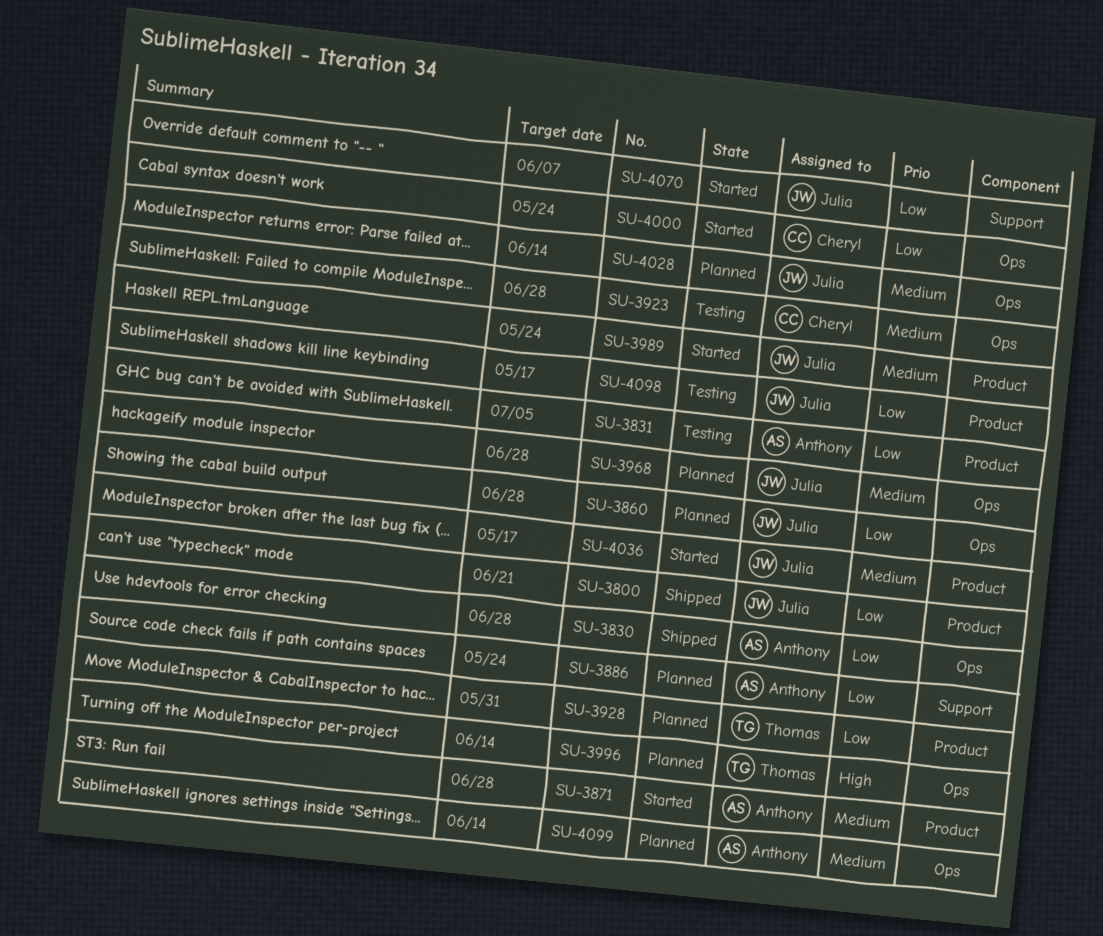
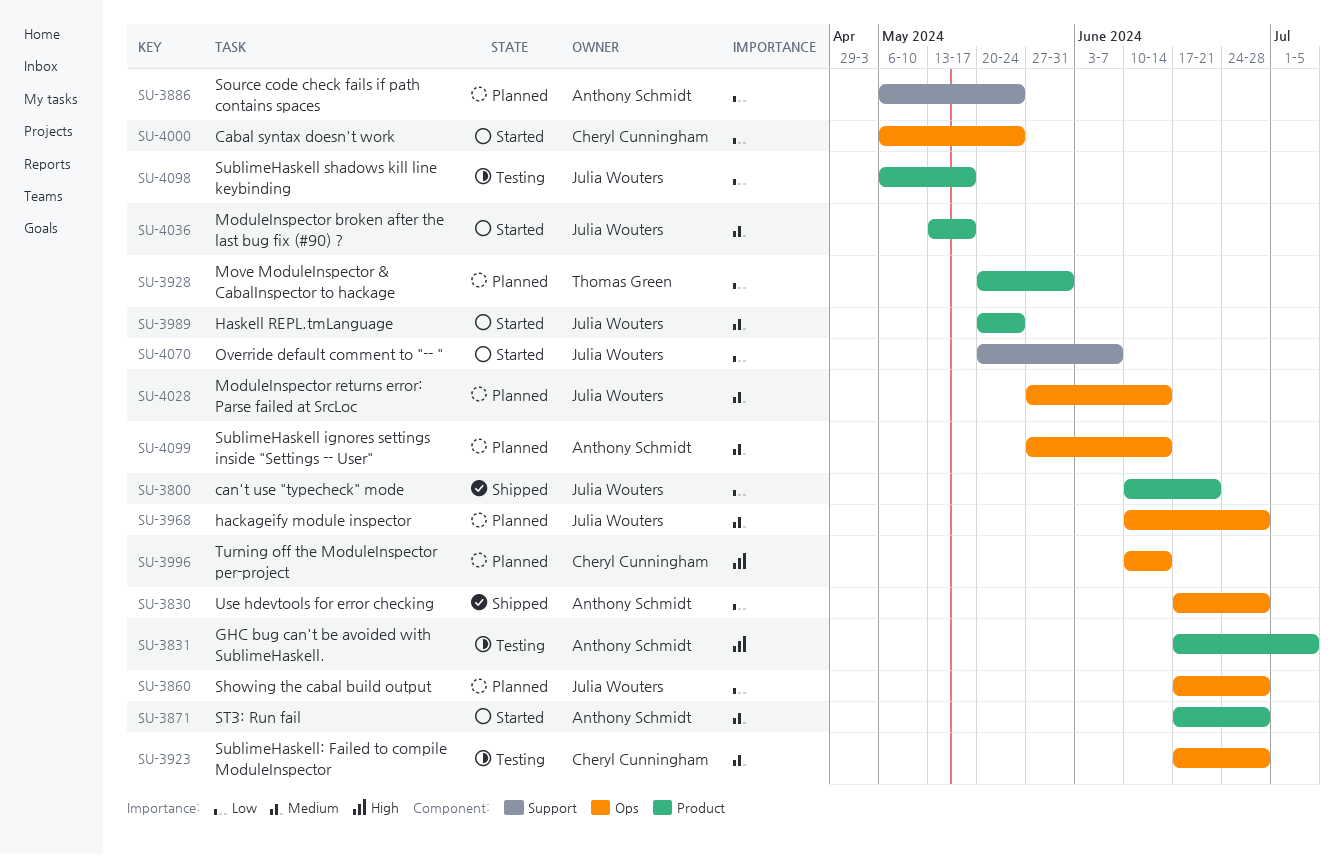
SU-3831, priority: Low -> High
SU-3996, owner: Thomas Green -> Cheryl Cunningham

